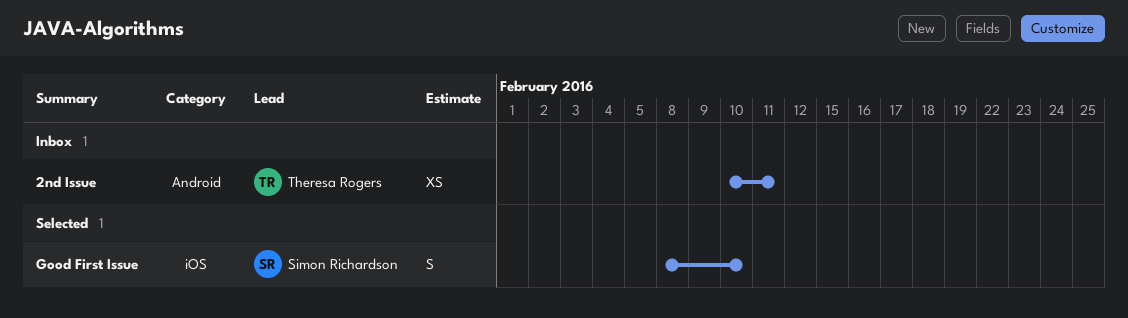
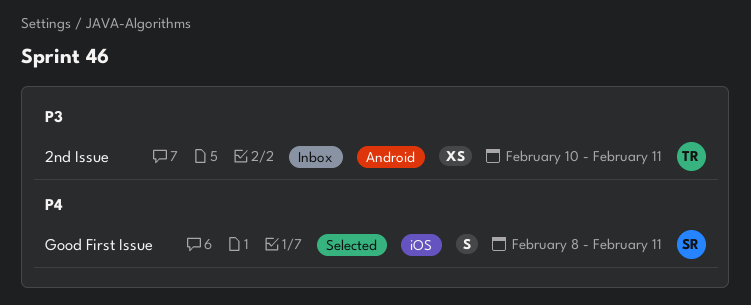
Good First Issue, due: Feb 10 -> Feb 11

